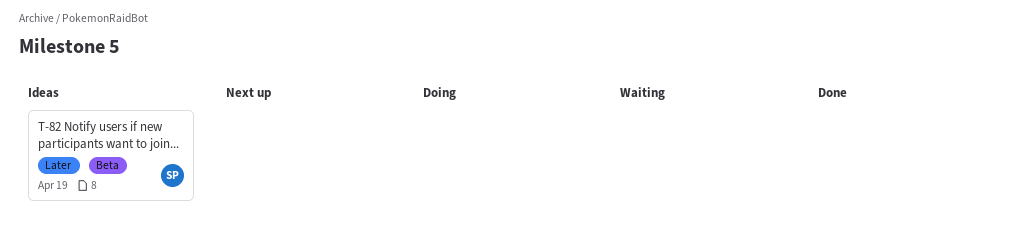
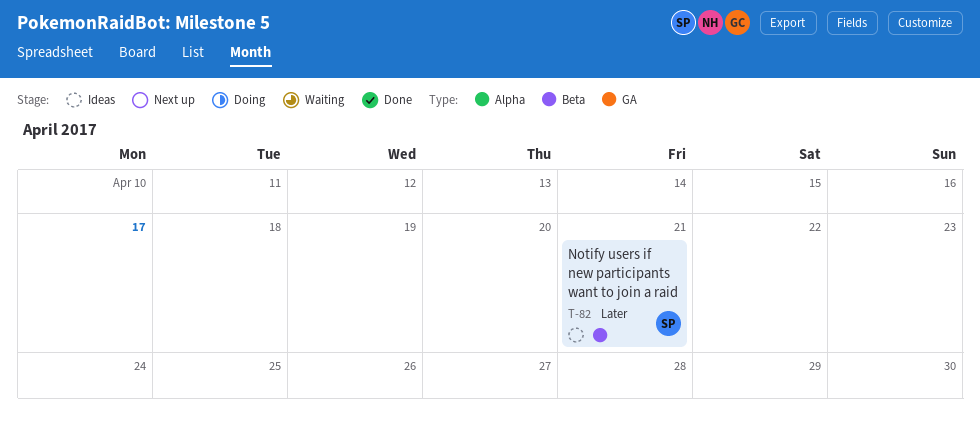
T-82, due: Apr 19 -> Apr 21

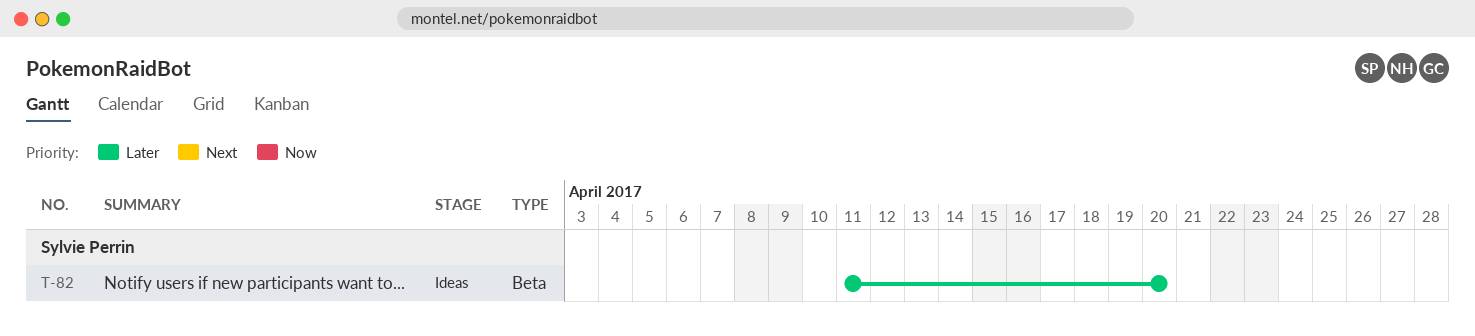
T-82, due: Apr 21 -> Apr 20

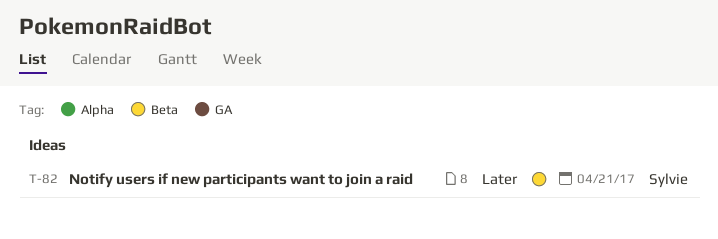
T-82, due: Apr 20 -> Apr 21

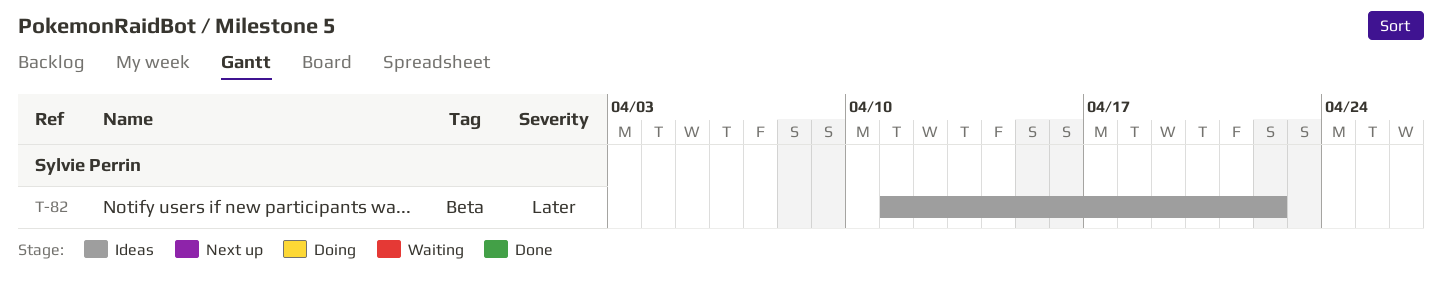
T-82, due: Apr 21 -> Apr 22

